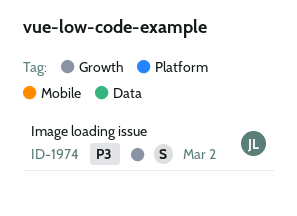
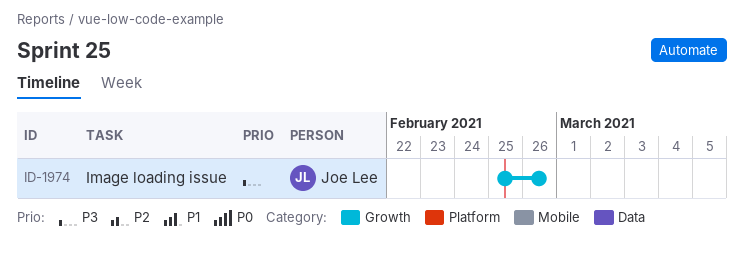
ID-1974, due: Mar 2 -> Feb 26

